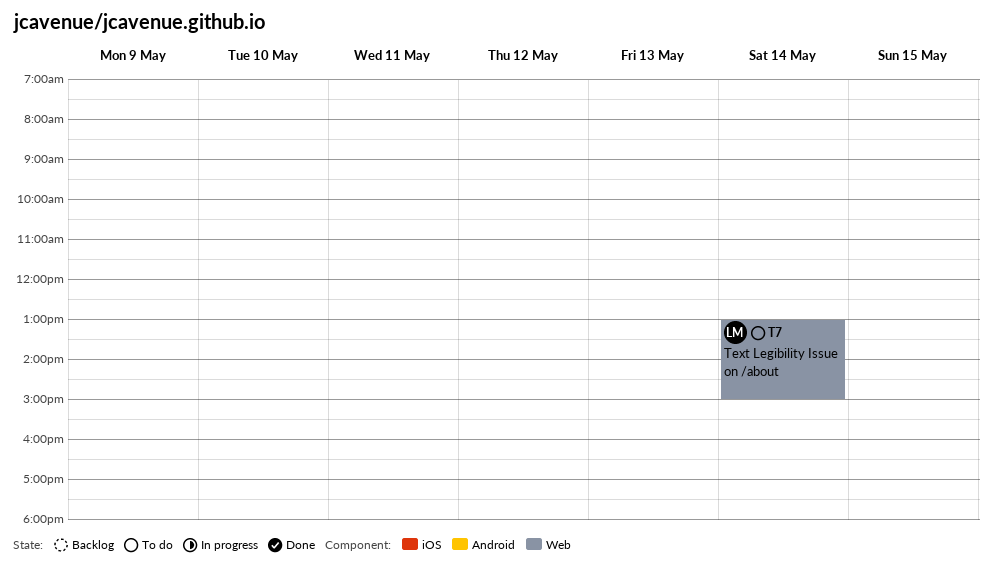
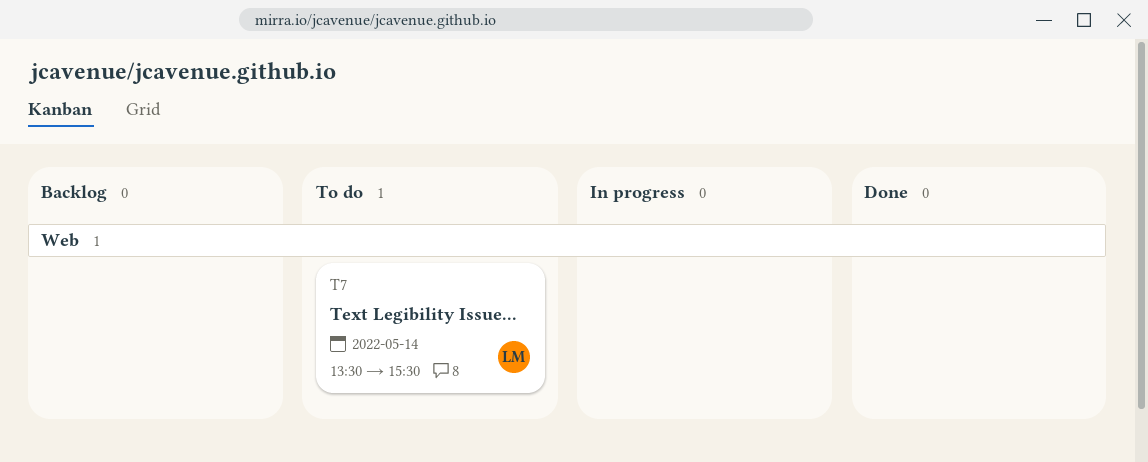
T7, begins: 13:00 -> 13:30
T7, ends: 15:00 -> 15:30

